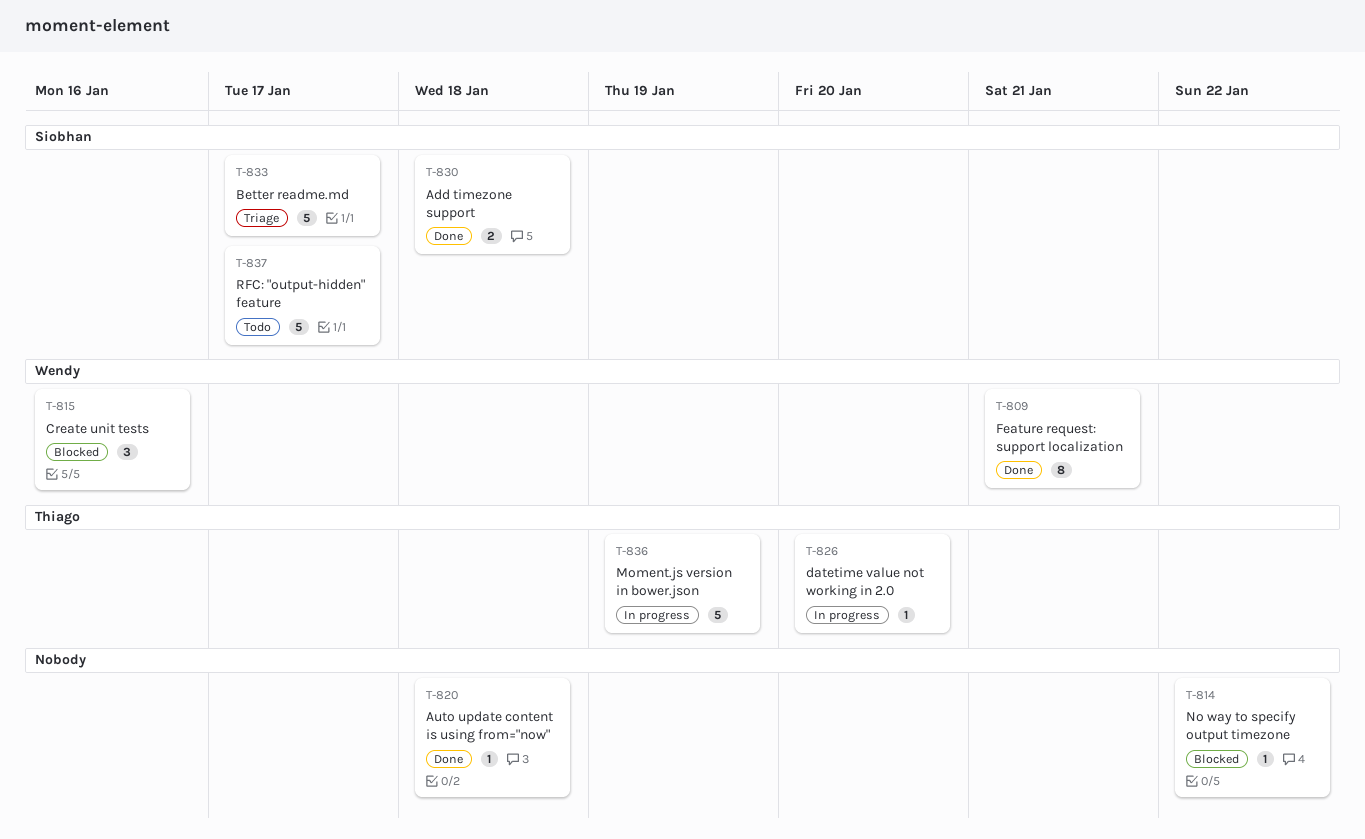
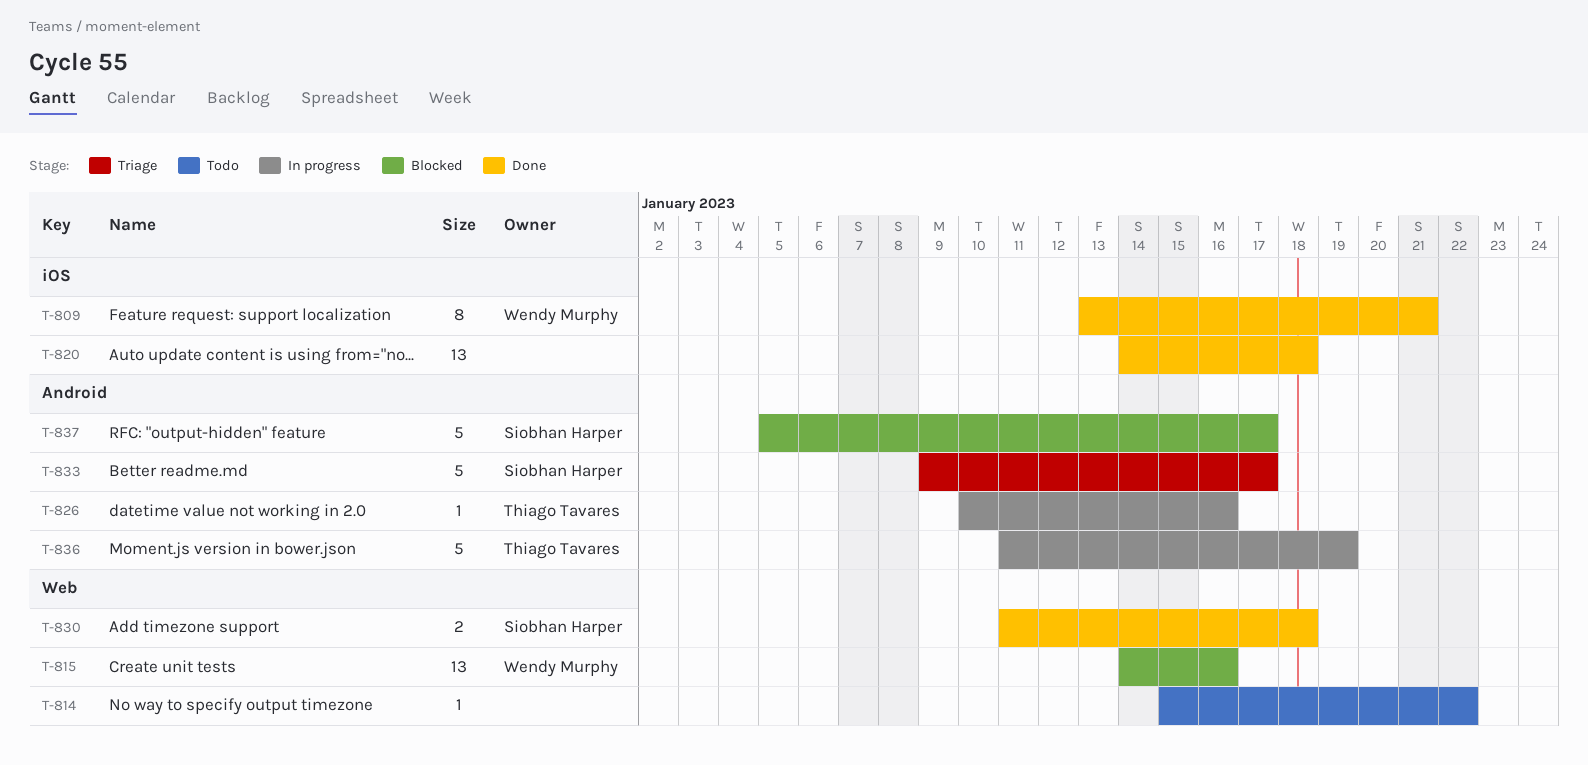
T-814, status: Blocked -> Todo
T-815, estimate: 3 -> 13
T-820, estimate: 1 -> 13
T-826, due: Jan 20 -> Jan 16
T-837, status: Todo -> Blocked

